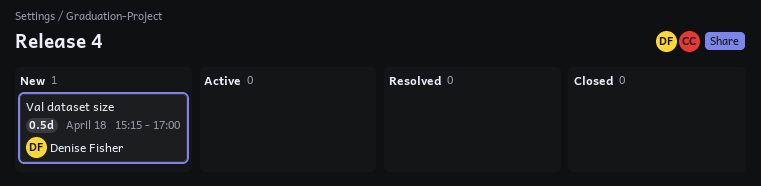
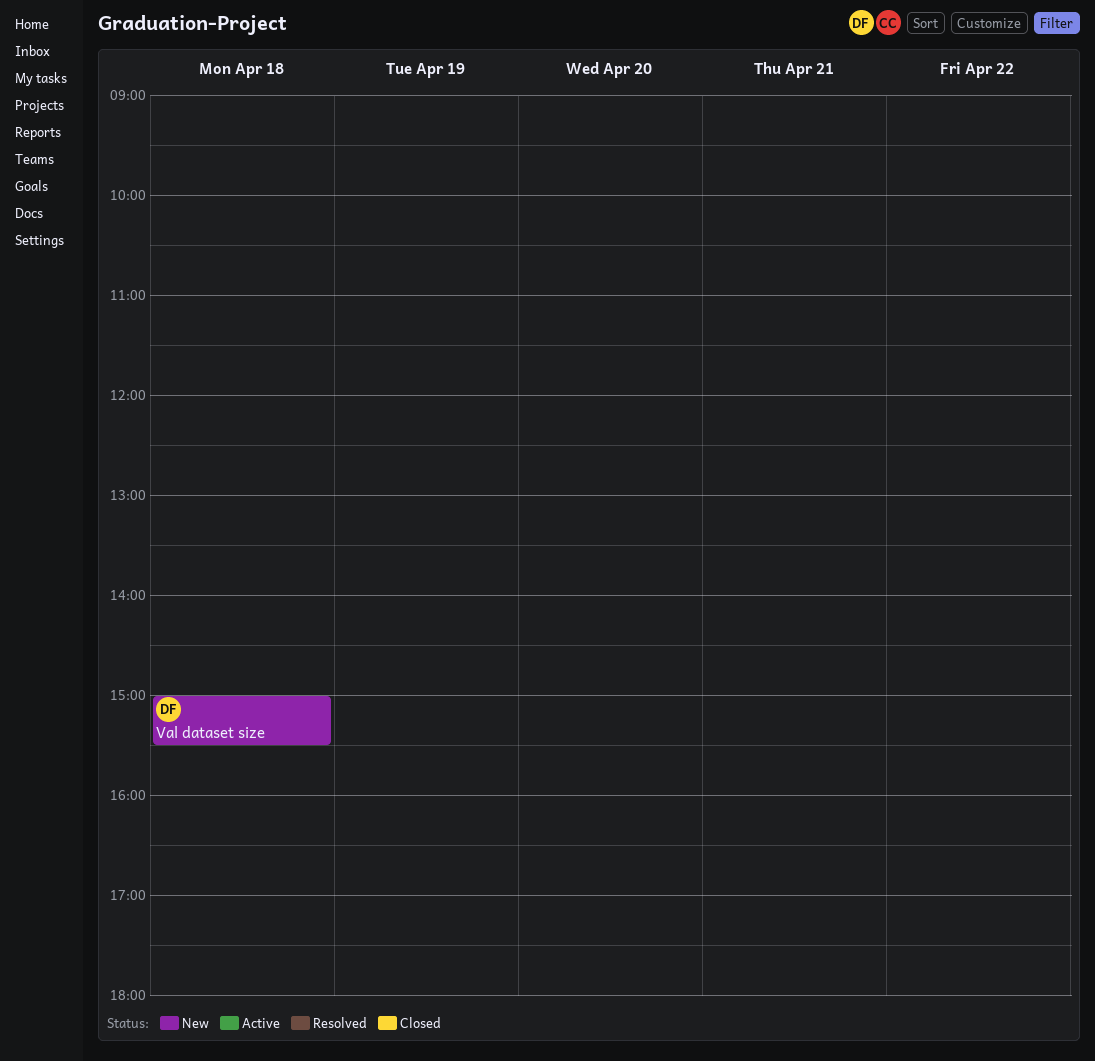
Val dataset size, begins: 15:15 -> 15:00
Val dataset size, ends: 17:00 -> 15:30

